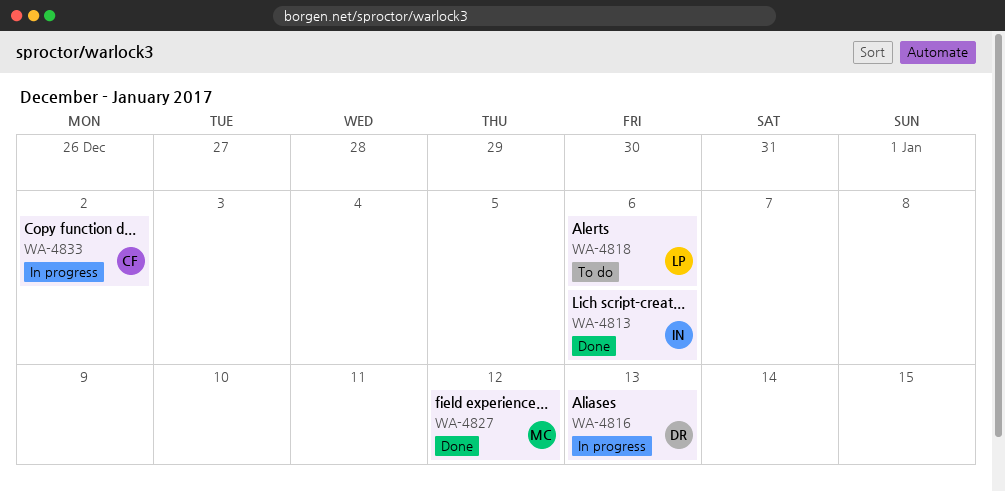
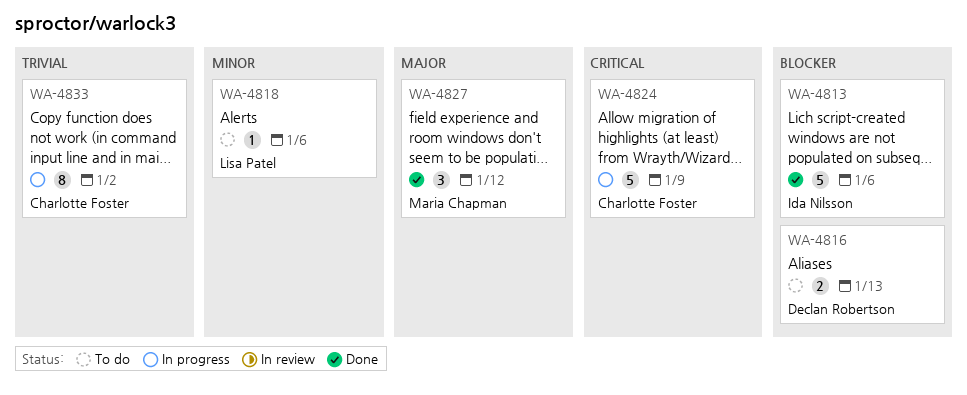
WA-4816, status: In progress -> To do
WA-4824: none -> present

